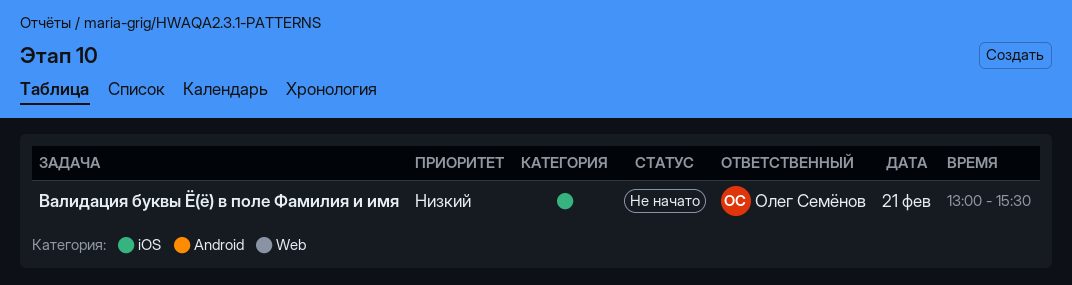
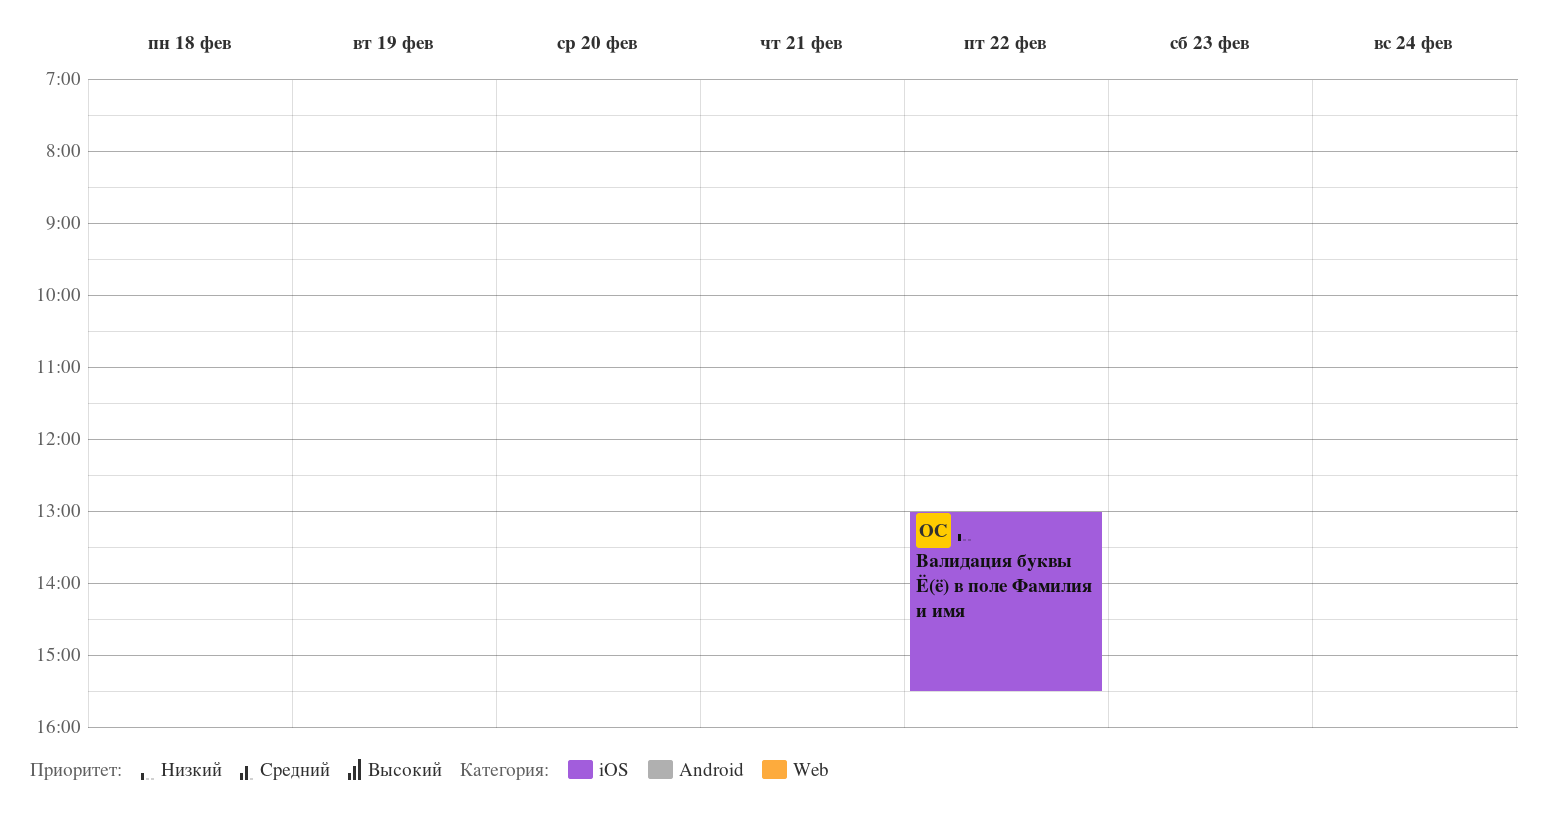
Валидация буквы Ё(ё) в поле Фамилия и имя, day: Feb 21 -> Feb 22

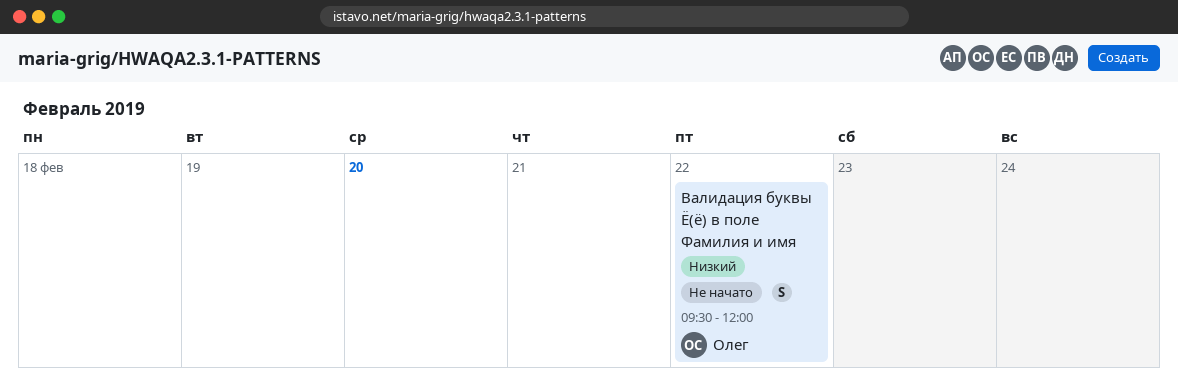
Валидация буквы Ё(ё) в поле Фамилия и имя, begins: 13:00 -> 09:30
Валидация буквы Ё(ё) в поле Фамилия и имя, ends: 15:30 -> 12:00

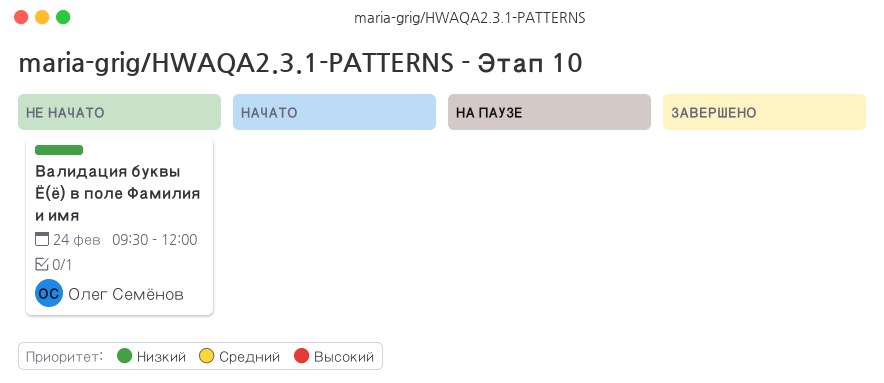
Валидация буквы Ё(ё) в поле Фамилия и имя, day: Feb 22 -> Feb 24

